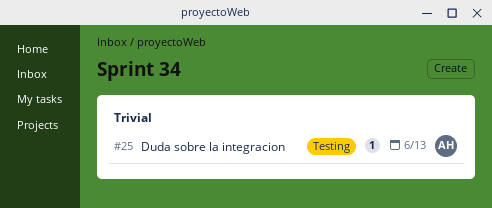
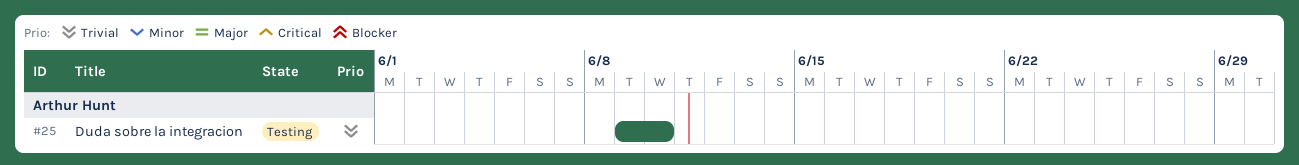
#25, due: Jun 13 -> Jun 10

